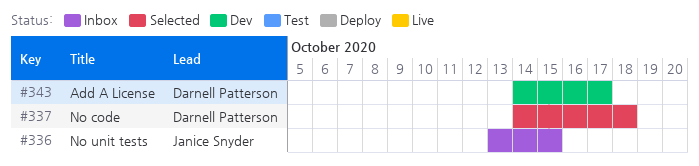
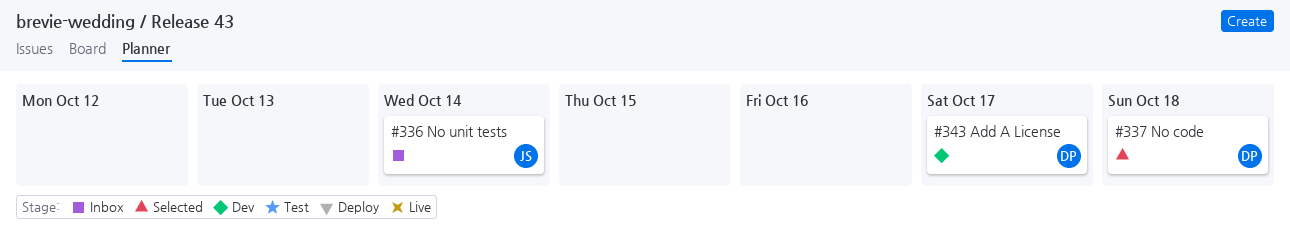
#336, due: Oct 15 -> Oct 14

